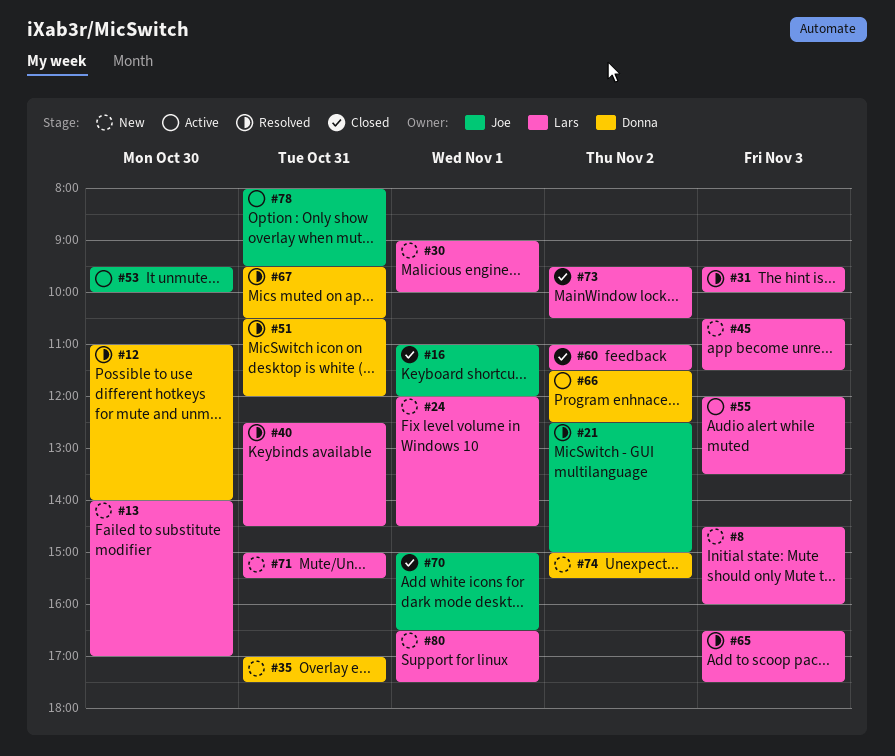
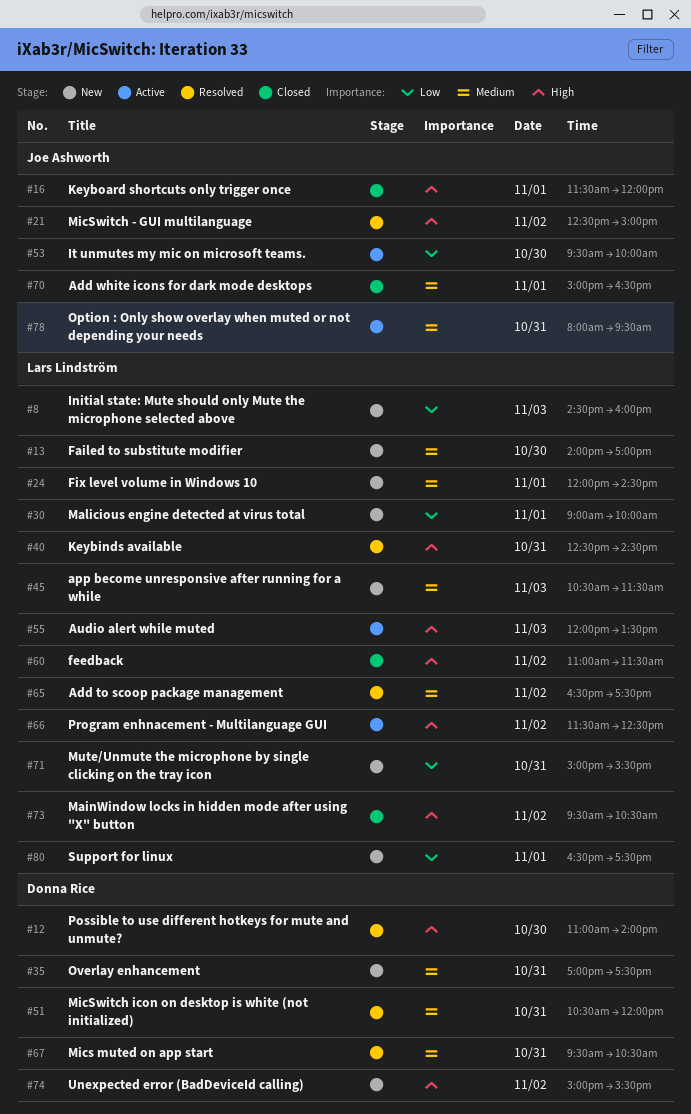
#16, begins: 11:00 -> 11:30
#31: present -> none
#65, day: Nov 3 -> Nov 2
#66, owner: Donna Rice -> Lars Lindström

